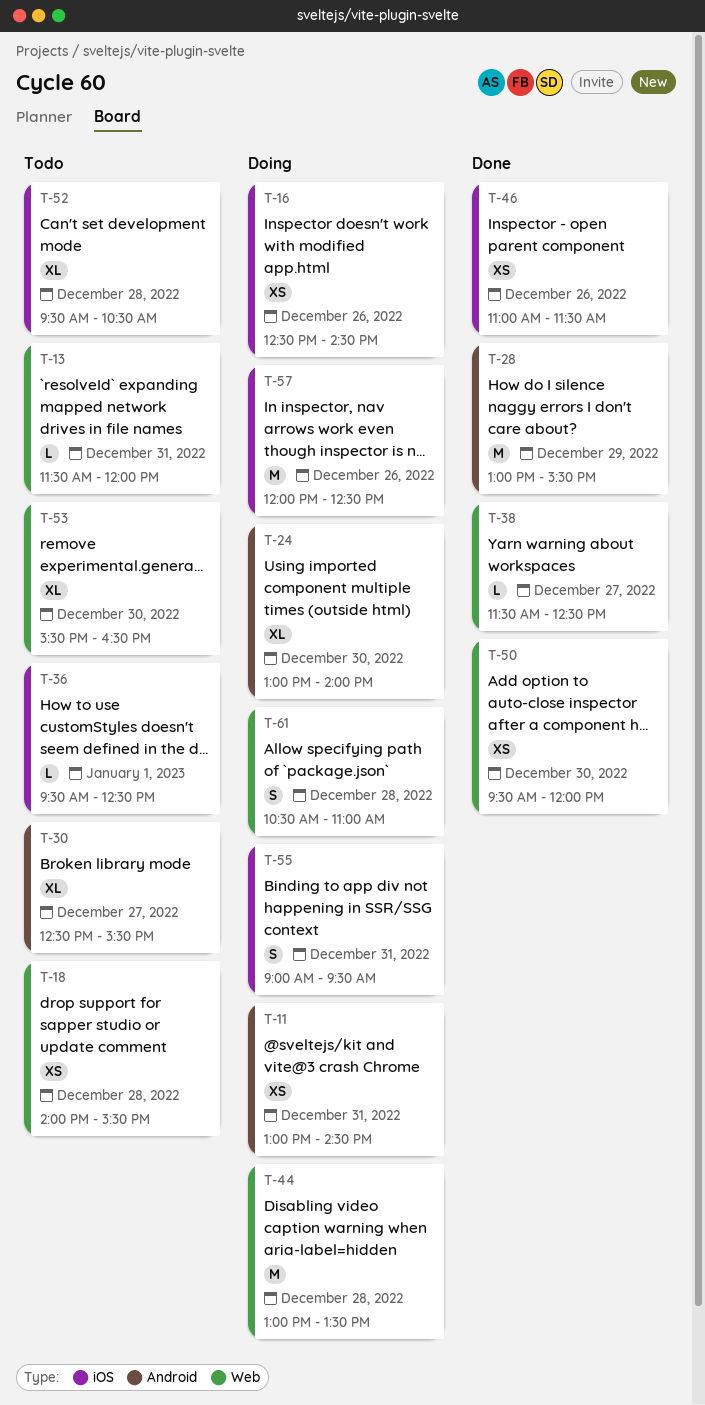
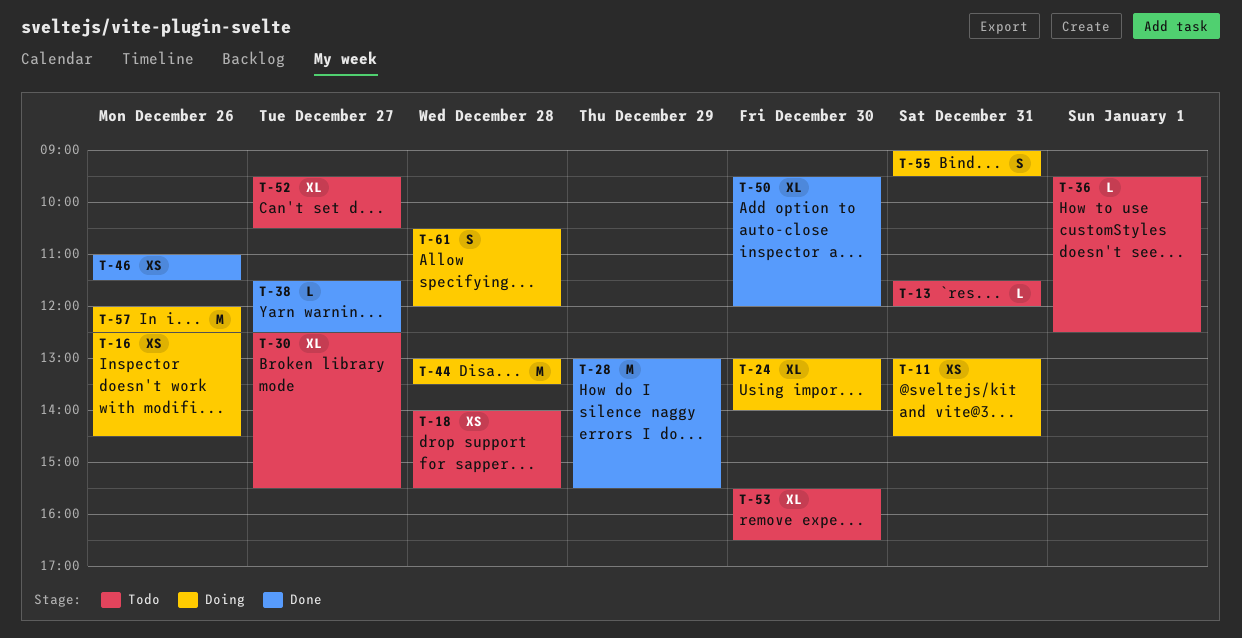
T-50, estimate: XS -> XL
T-52, day: Dec 28 -> Dec 27
T-61, ends: 11:00 -> 12:00

